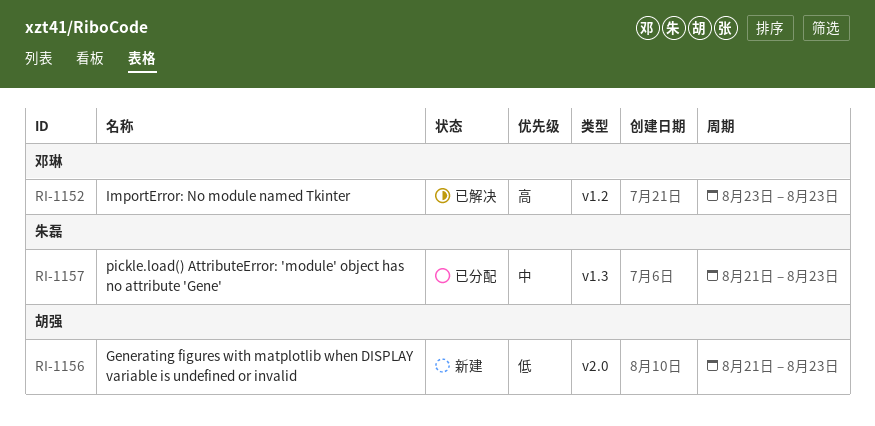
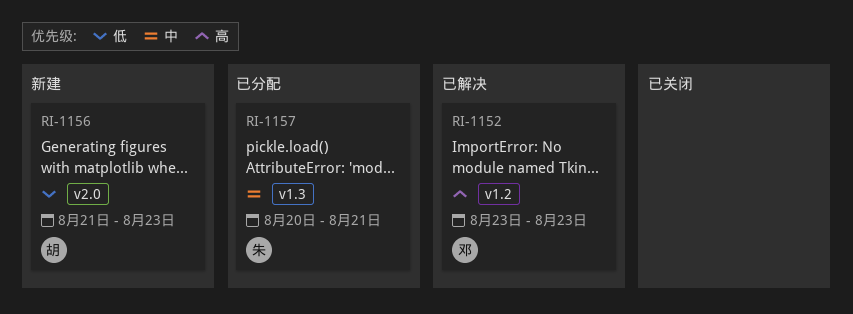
RI-1157, start: Aug 21 -> Aug 20
RI-1157, due: Aug 23 -> Aug 21

